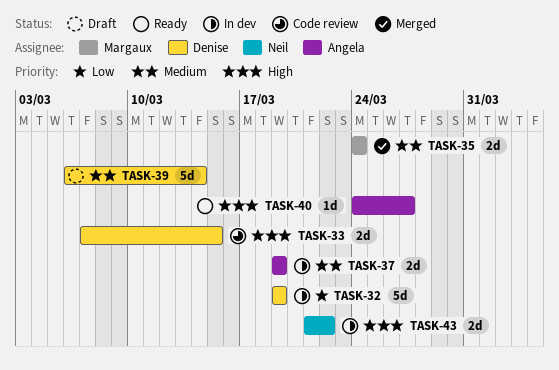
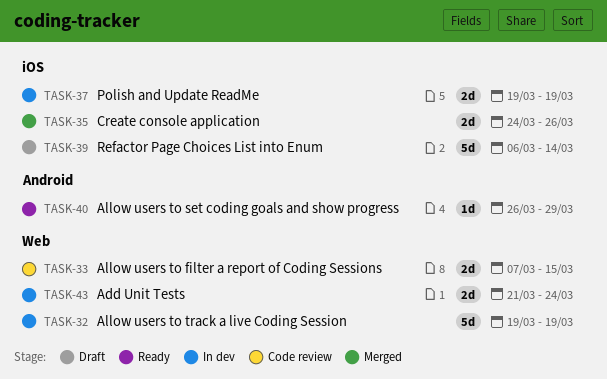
TASK-35, due: Mar 24 -> Mar 26
TASK-40, start: Mar 24 -> Mar 26
TASK-40, due: Mar 27 -> Mar 29
TASK-43, due: Mar 22 -> Mar 24

